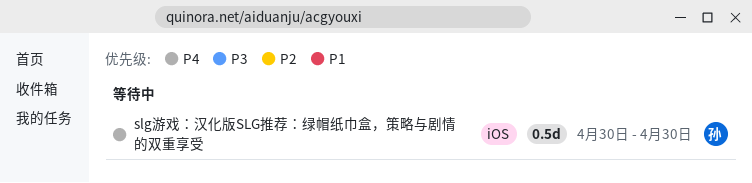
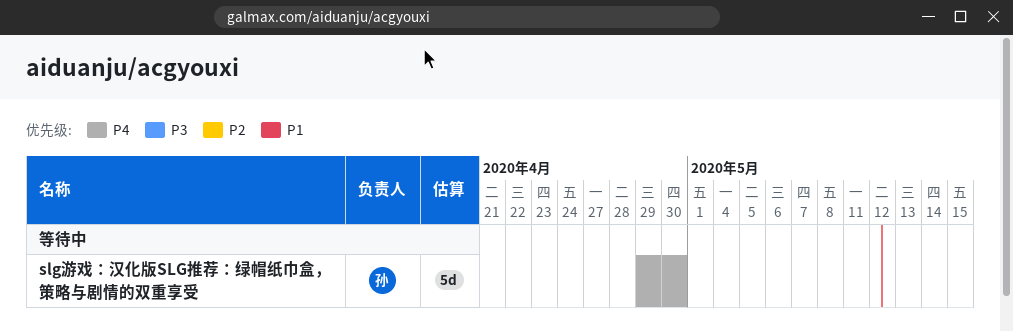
slg游戏：汉化版SLG推荐：绿帽纸巾盒，策略与剧情的双重享受, estimate: 0.5d -> 5d
slg游戏：汉化版SLG推荐：绿帽纸巾盒，策略与剧情的双重享受, start: Apr 30 -> Apr 29

